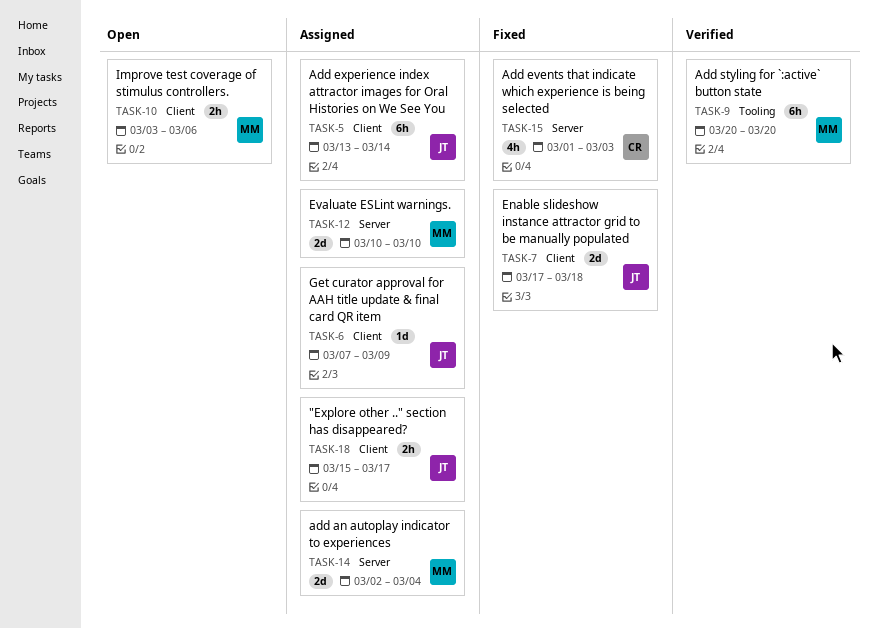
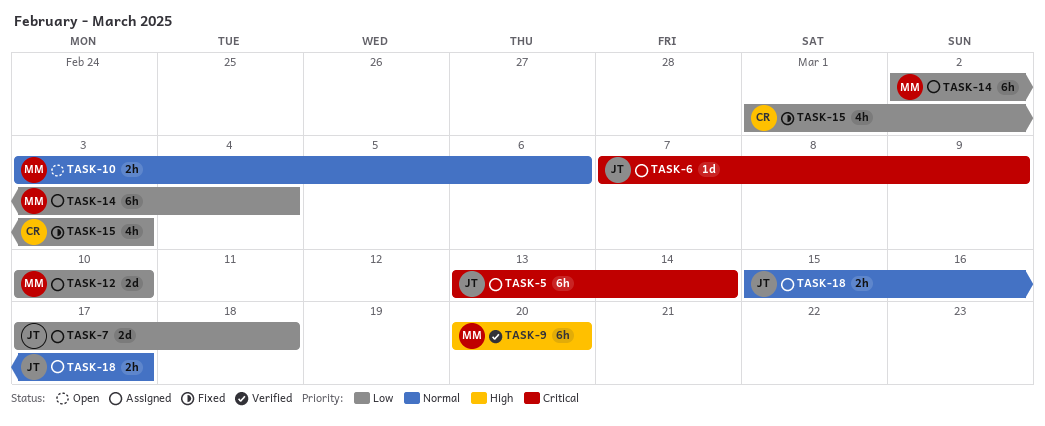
TASK-7, status: Fixed -> Assigned
TASK-14, estimate: 2d -> 6h

